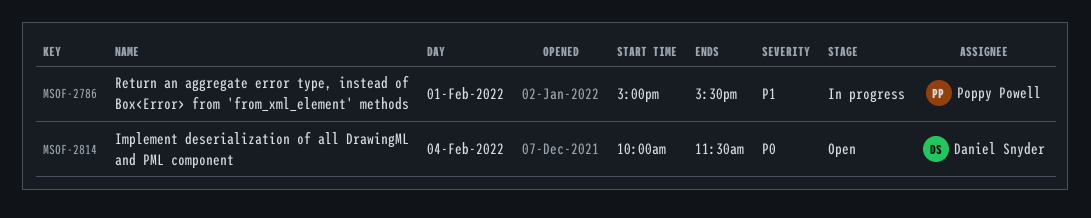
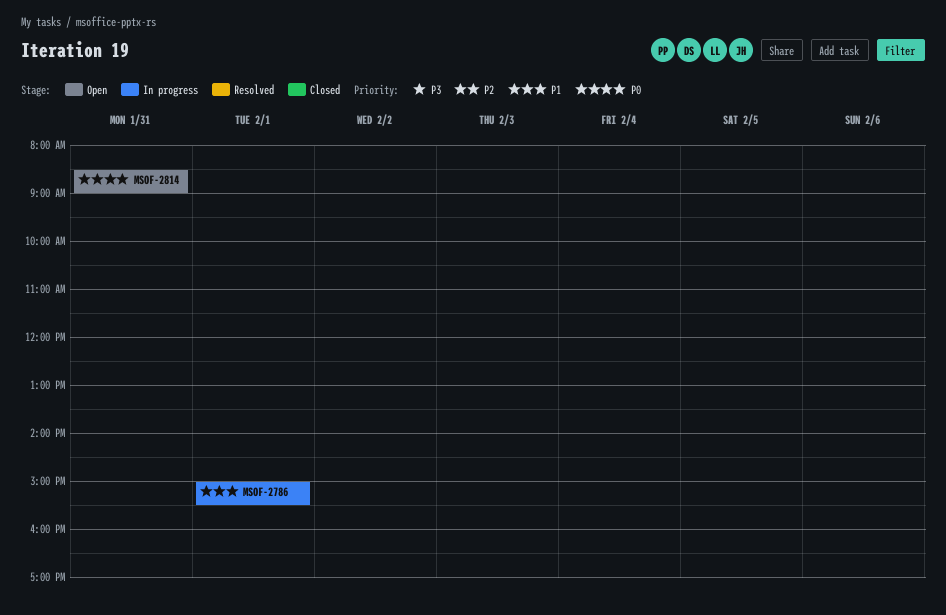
MSOF-2814, day: Feb 4 -> Jan 31
MSOF-2814, begins: 10:00 -> 08:30
MSOF-2814, ends: 11:30 -> 09:00

